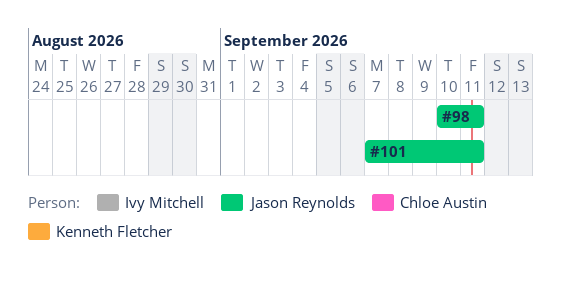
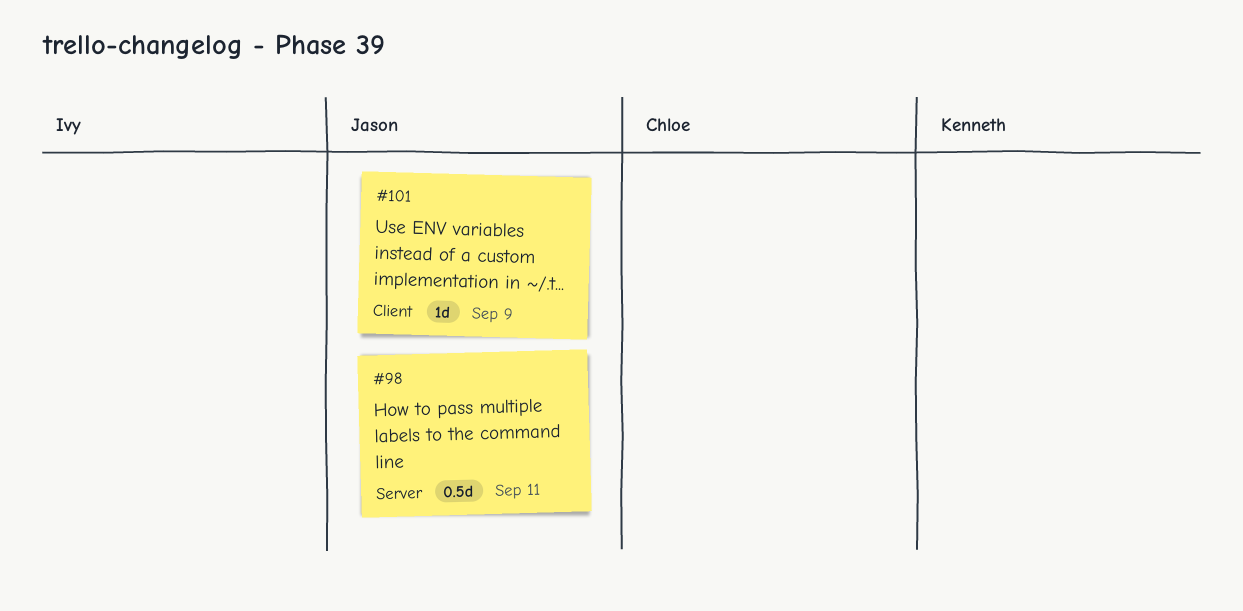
#101, due: Sep 11 -> Sep 9

